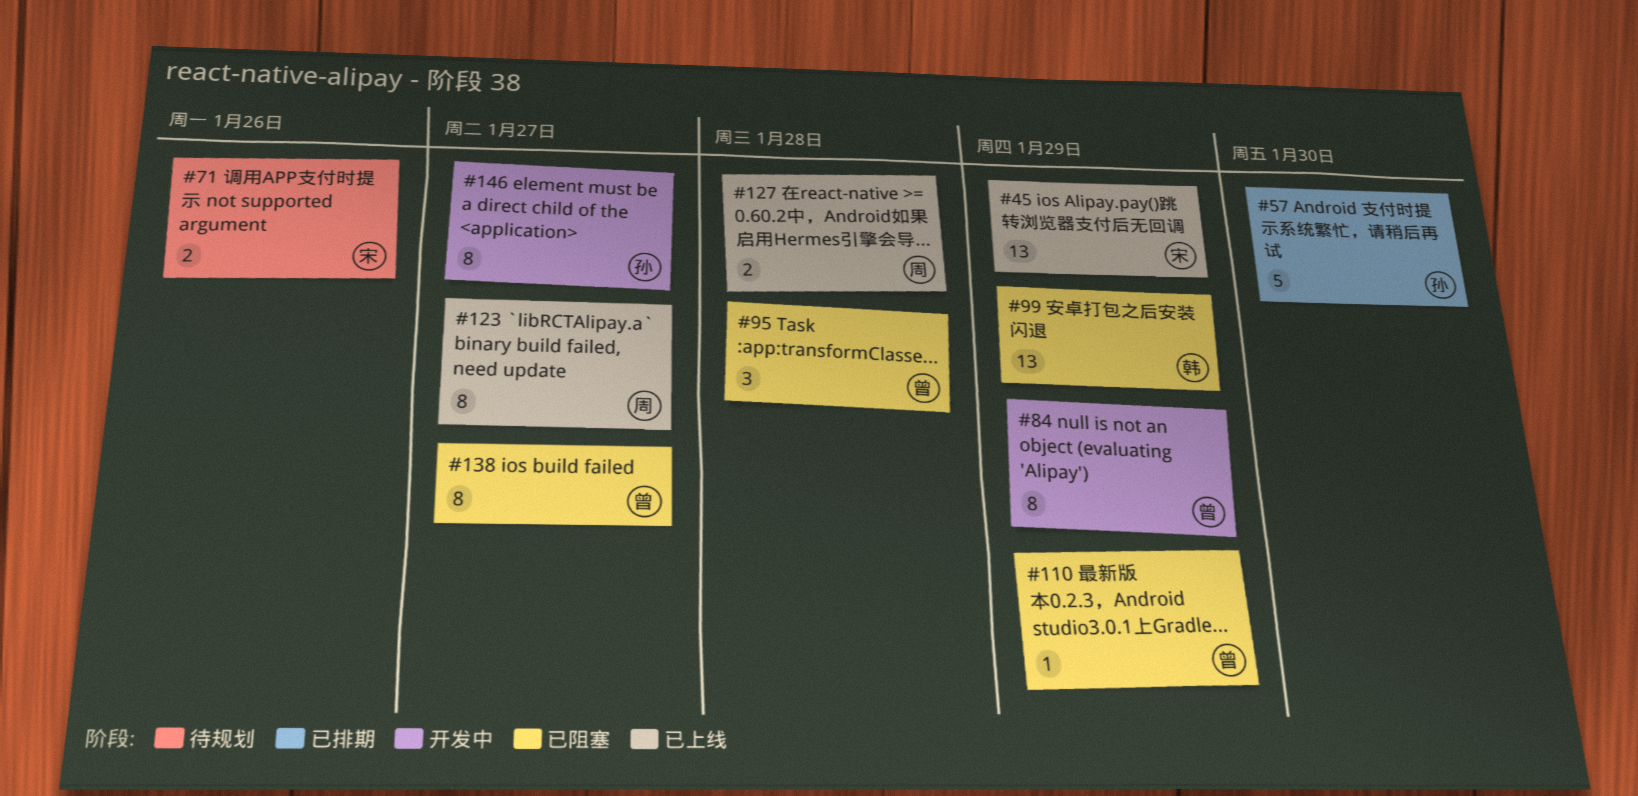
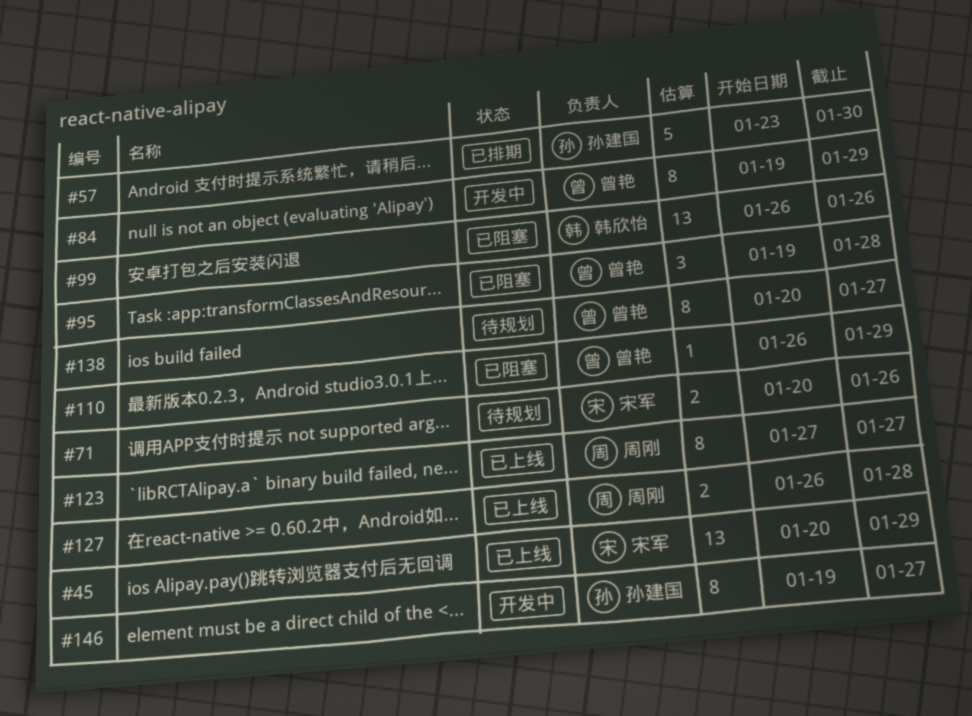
#99, due: Jan 29 -> Jan 26
#138, status: 已阻塞 -> 待规划

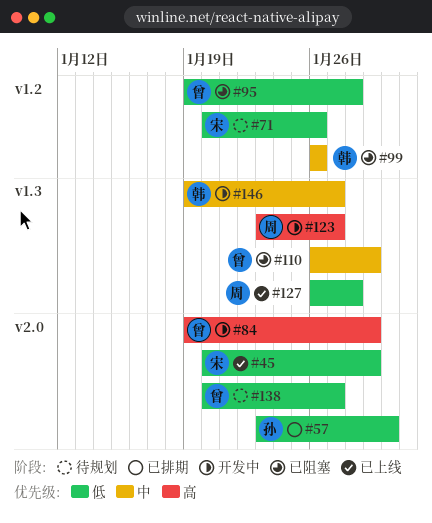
#123, status: 已上线 -> 开发中
#123, start: Jan 27 -> Jan 23
#146, owner: 孙建国 -> 韩欣怡

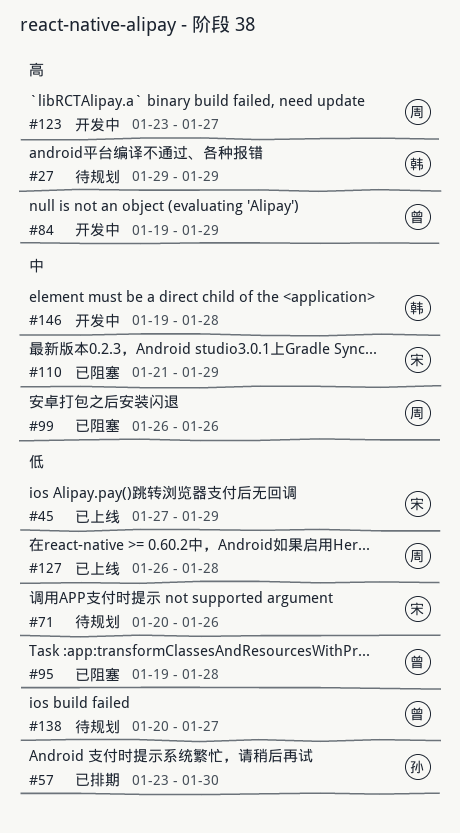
#27: none -> present
#45, start: Jan 20 -> Jan 27
#99, owner: 韩 -> 周
#110, owner: 曾 -> 宋
#110, start: Jan 26 -> Jan 21
#146, due: Jan 27 -> Jan 28

